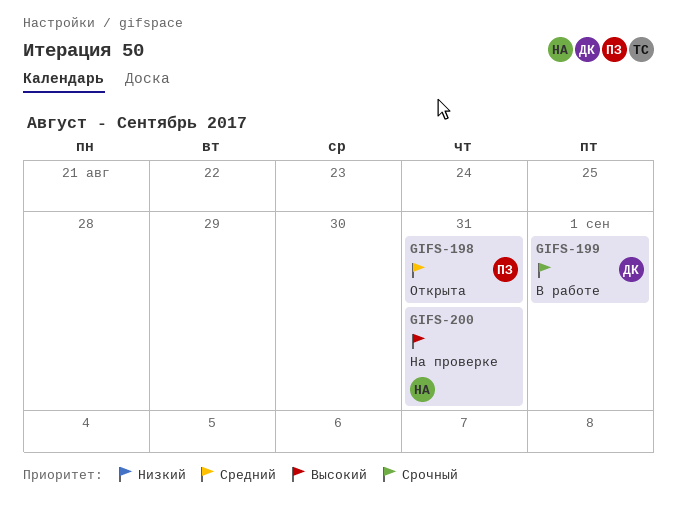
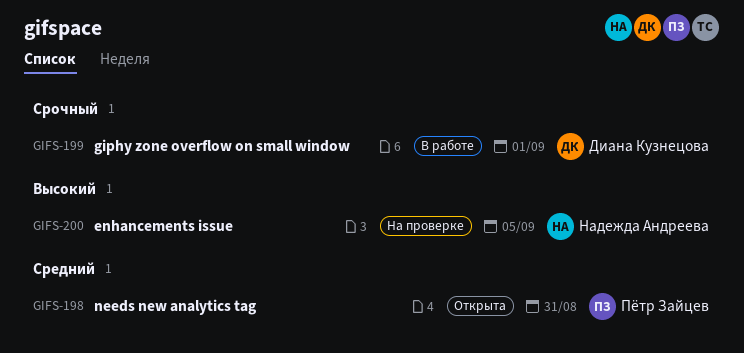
GIFS-200, due: Aug 31 -> Sep 5

